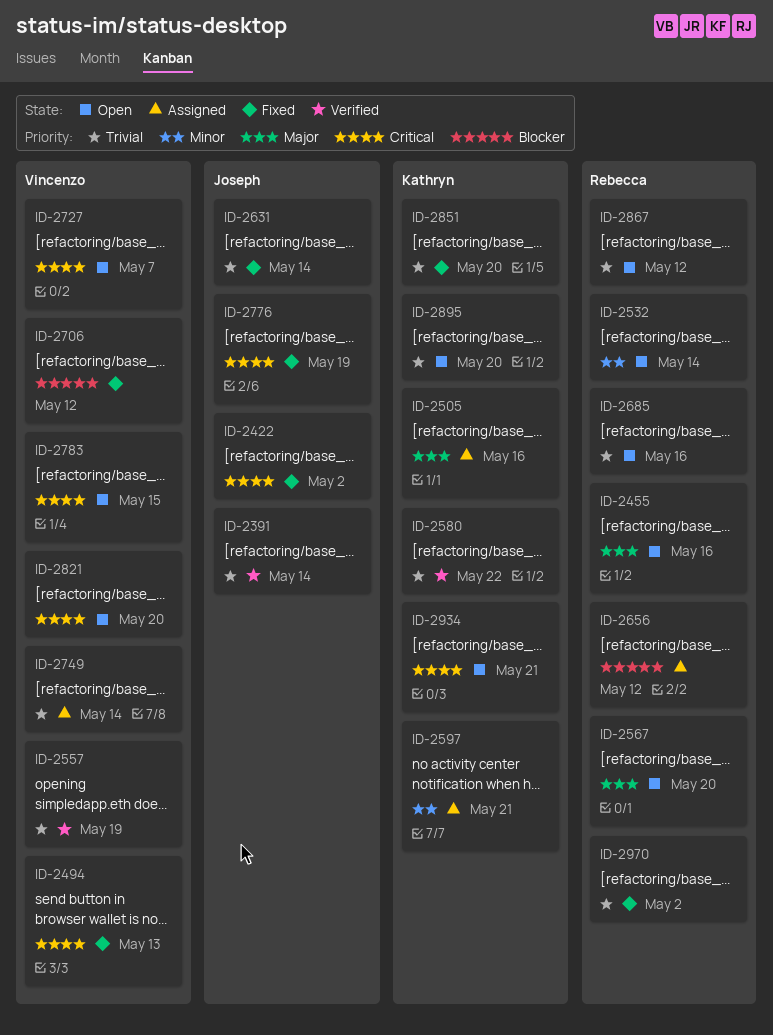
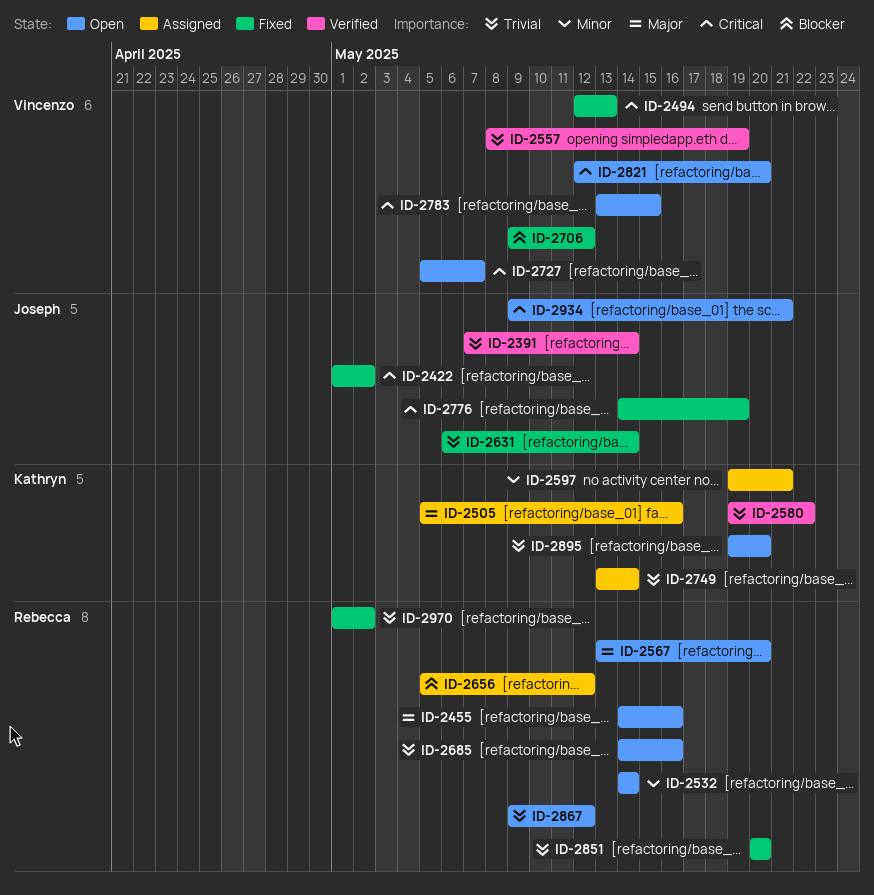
ID-2749, owner: Vincenzo -> Kathryn
ID-2851, owner: Kathryn -> Rebecca
ID-2934, owner: Kathryn -> Joseph

